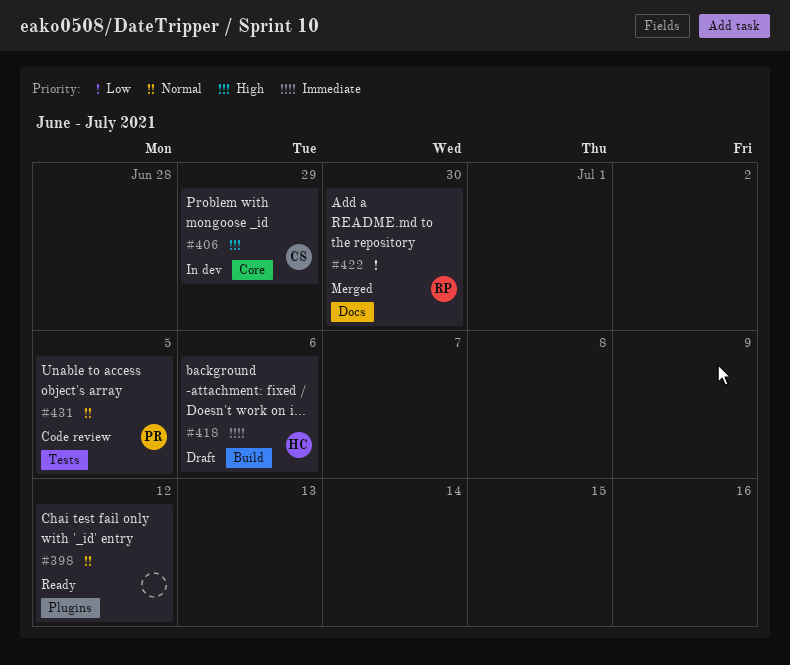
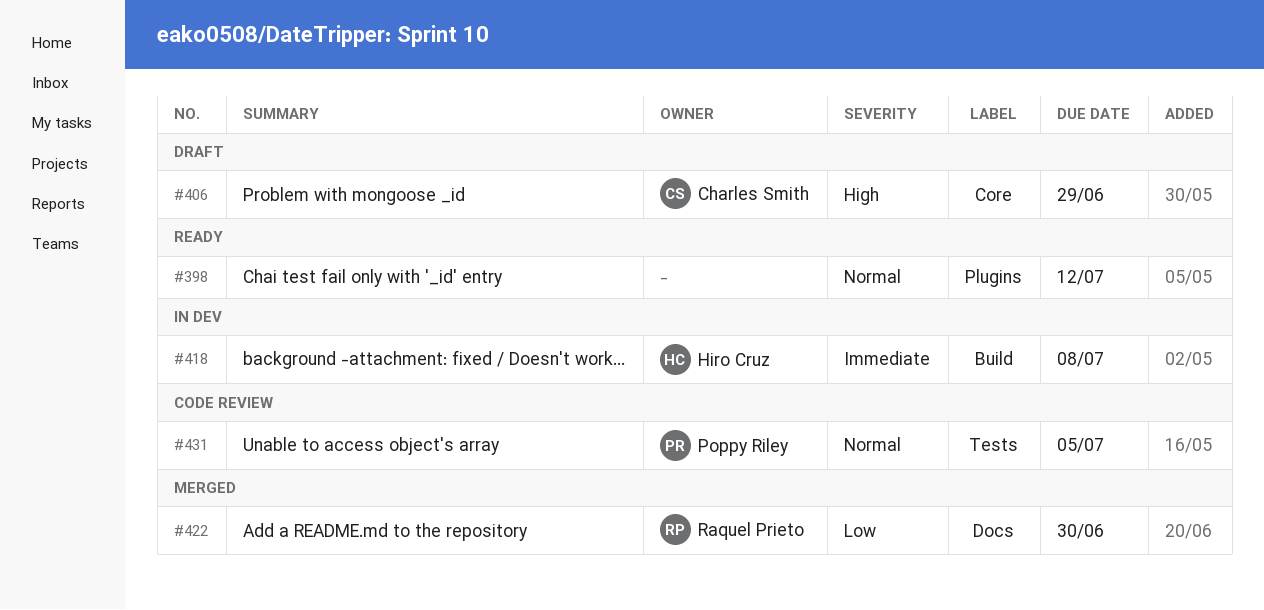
#406, status: In dev -> Draft
#418, status: Draft -> In dev
#418, due: Jul 6 -> Jul 8

